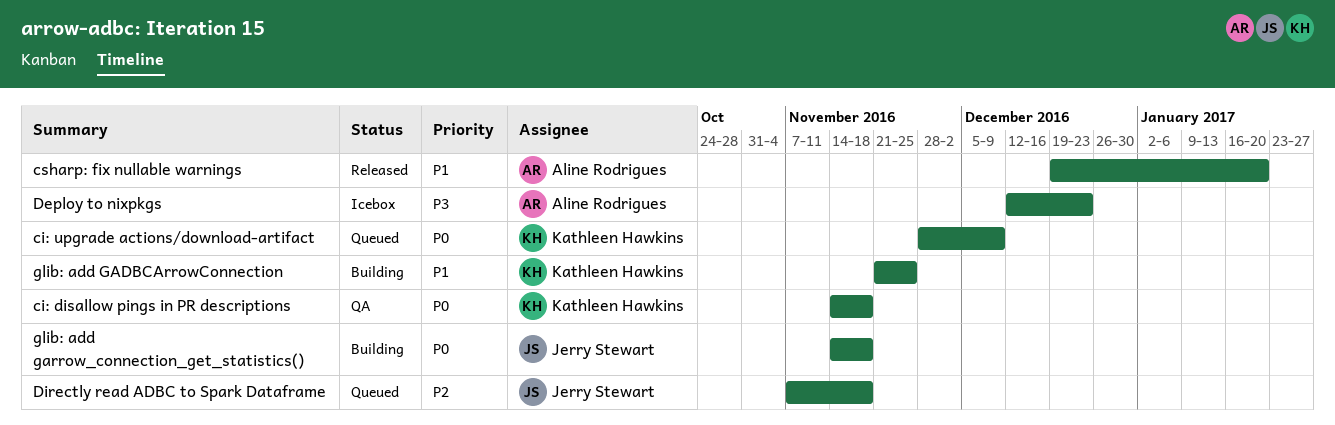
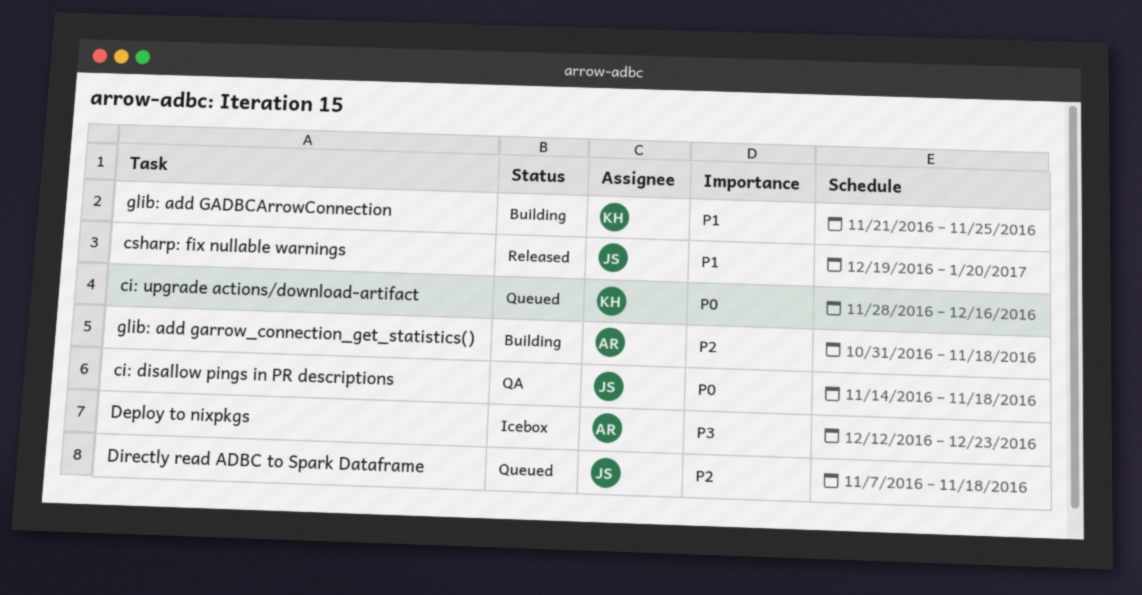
ci: disallow pings in PR descriptions, owner: Kathleen Hawkins -> Jerry Stewart
ci: upgrade actions/download-artifact, due: Dec 9 -> Dec 16
csharp: fix nullable warnings, owner: Aline Rodrigues -> Jerry Stewart
glib: add garrow_connection_get_statistics(), owner: Jerry Stewart -> Aline Rodrigues
glib: add garrow_connection_get_statistics(), priority: P0 -> P2
glib: add garrow_connection_get_statistics(), start: Nov 14 -> Oct 31

